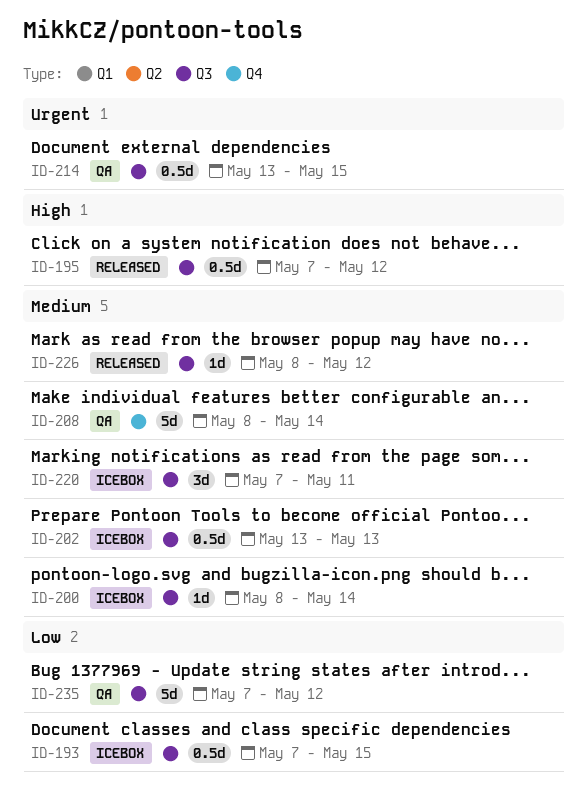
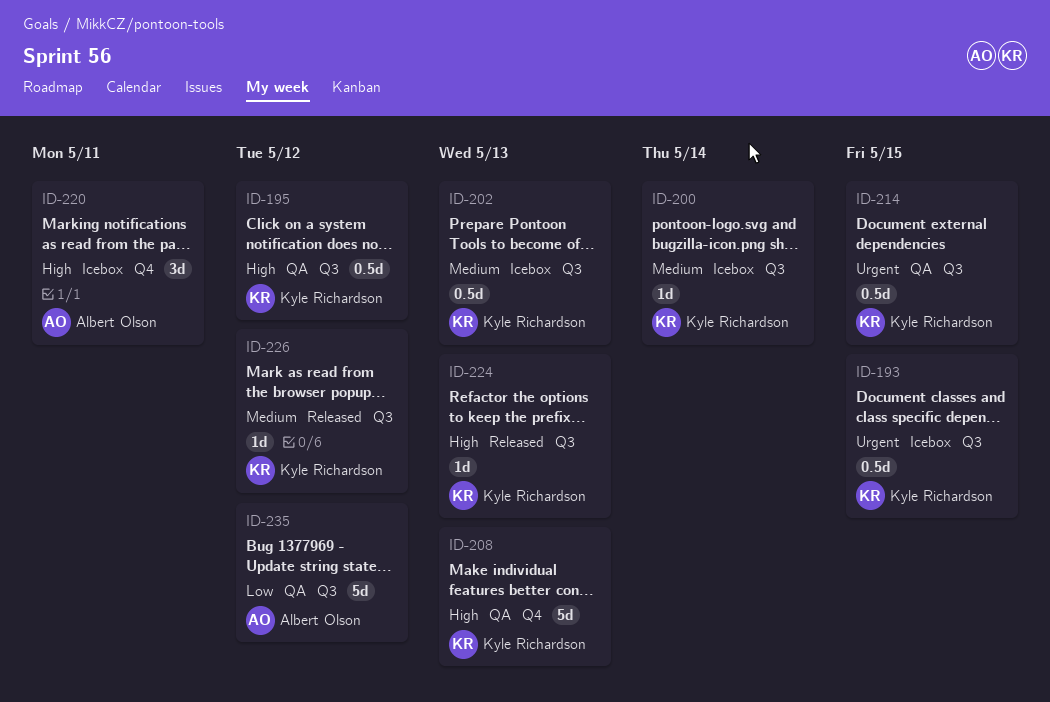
ID-193, priority: Low -> Urgent
ID-195, status: Released -> QA
ID-208, priority: Medium -> High
ID-208, due: May 14 -> May 13
ID-220, priority: Medium -> High
ID-220, label: Q3 -> Q4
ID-224: none -> present

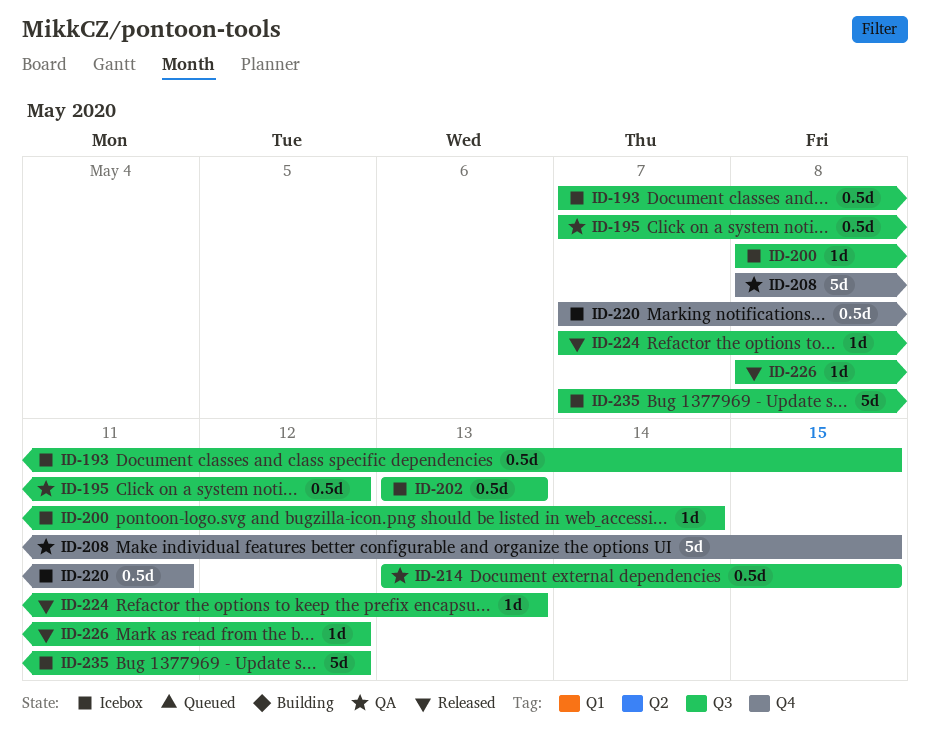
ID-208, due: May 13 -> May 15
ID-220, estimate: 3d -> 0.5d
ID-235, status: QA -> Icebox

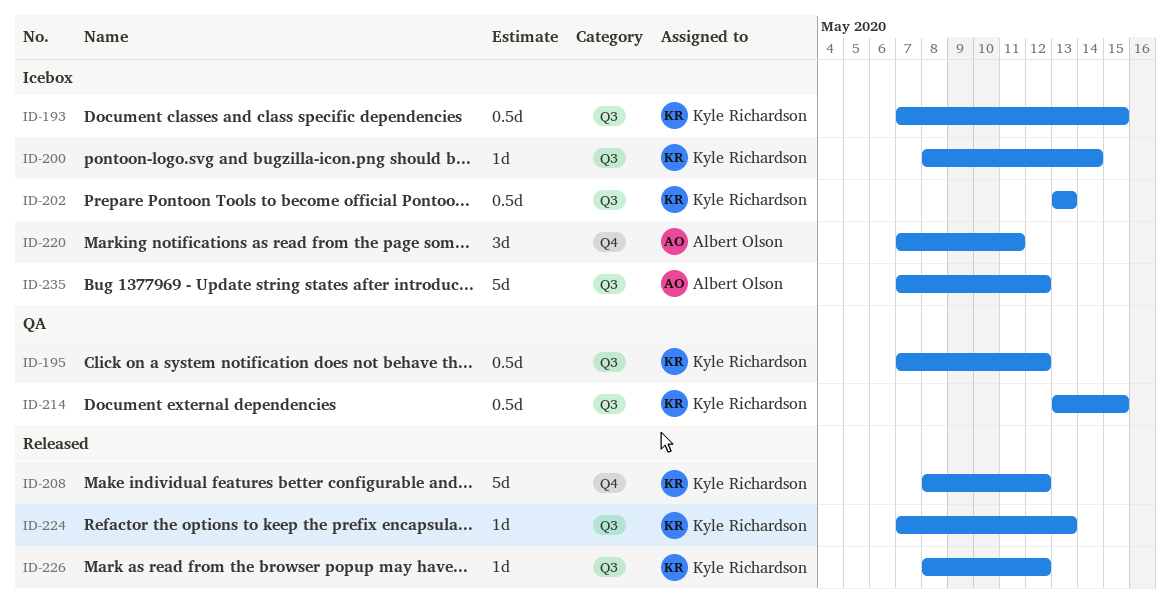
ID-208, status: QA -> Released
ID-208, due: May 15 -> May 12
ID-220, estimate: 0.5d -> 3d

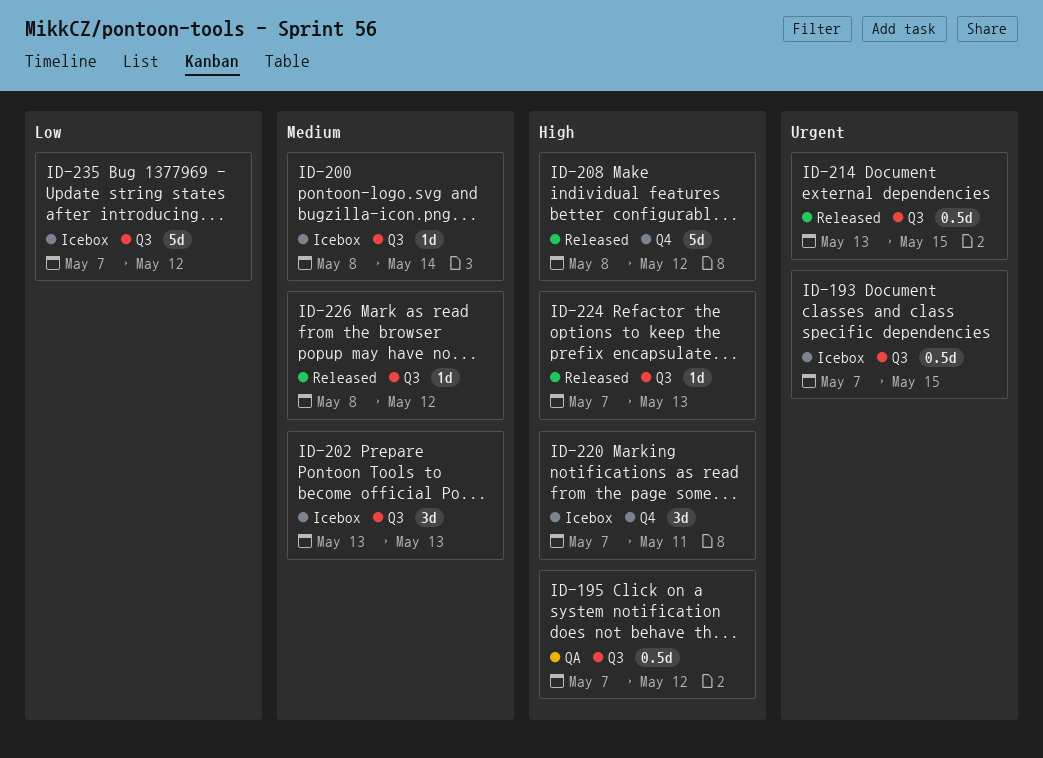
ID-202, estimate: 0.5d -> 3d
ID-214, status: QA -> Released

